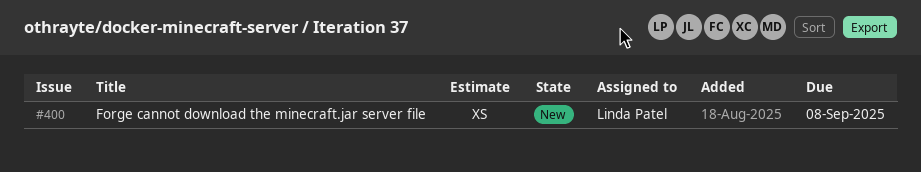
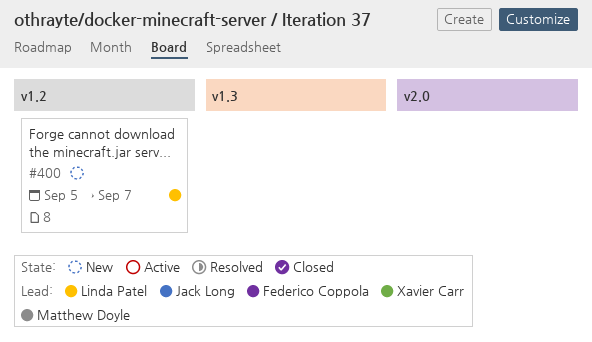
#400, due: Sep 8 -> Sep 7

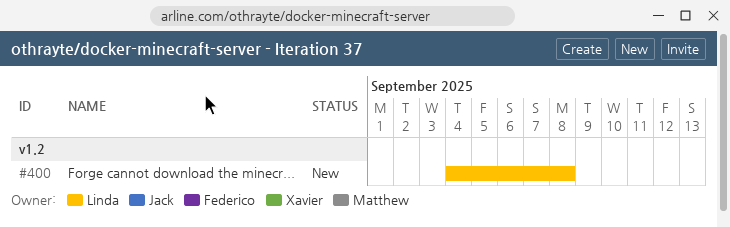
#400, start: Sep 5 -> Sep 4
#400, due: Sep 7 -> Sep 8

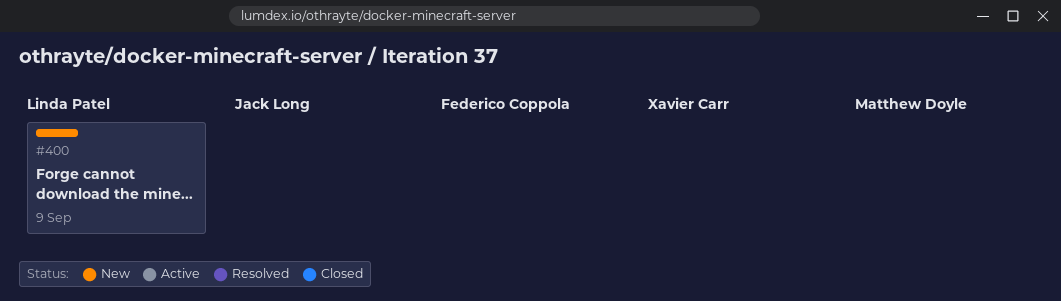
#400, due: Sep 8 -> Sep 9

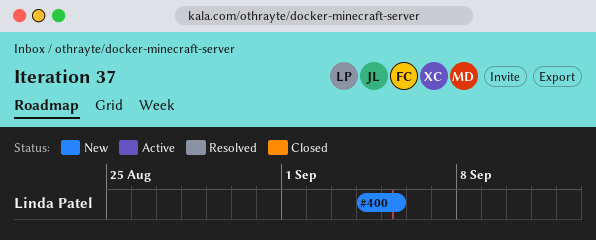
#400, due: Sep 9 -> Sep 5

